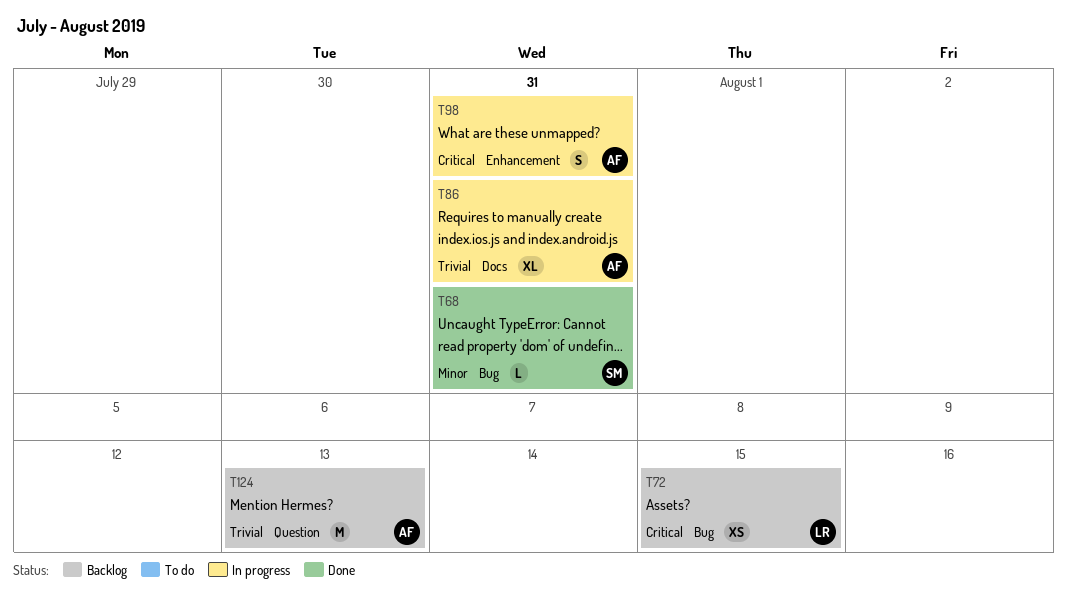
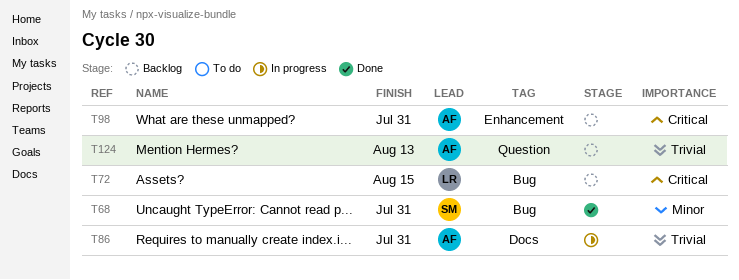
T98, status: In progress -> Backlog

